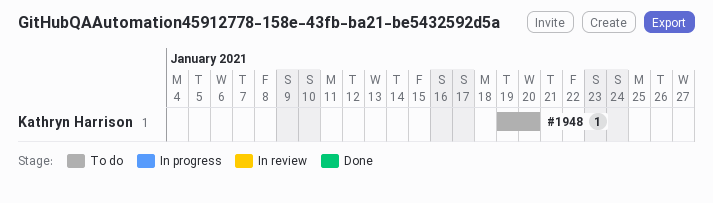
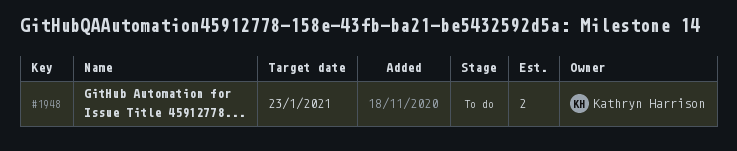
#1948, estimate: 1 -> 2
#1948, due: Jan 20 -> Jan 23

